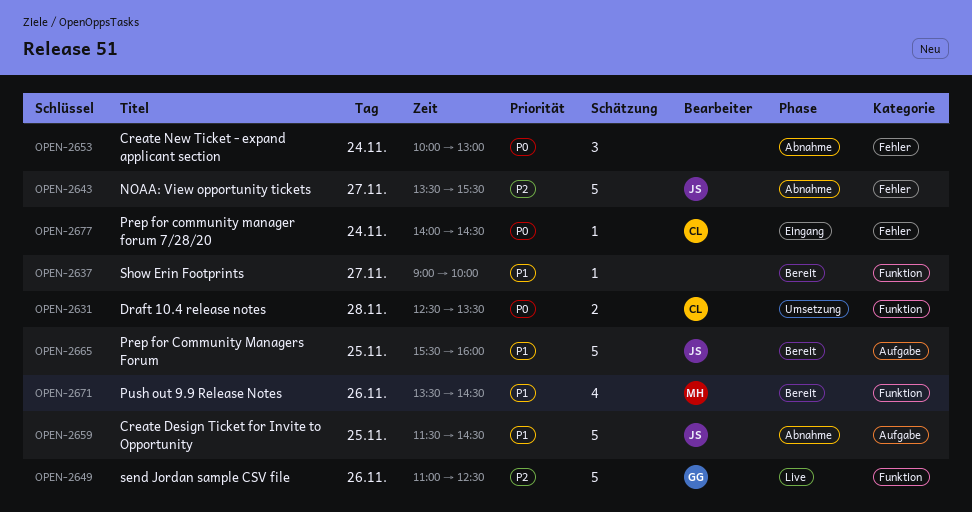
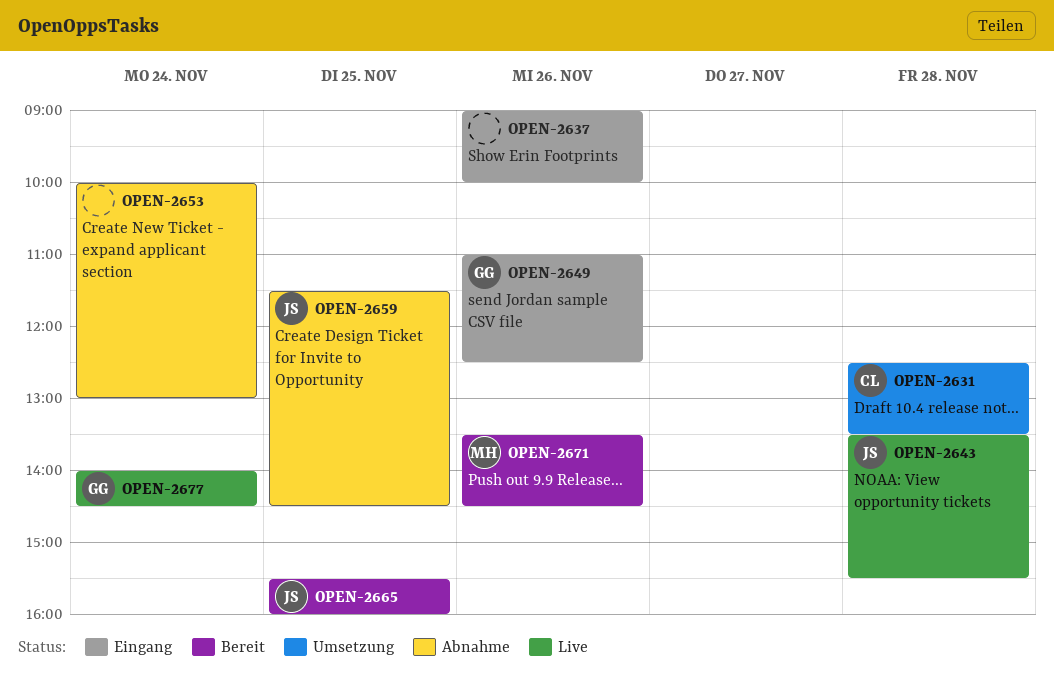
OPEN-2637, status: Bereit -> Eingang
OPEN-2637, day: Nov 27 -> Nov 26
OPEN-2643, status: Abnahme -> Live
OPEN-2643, day: Nov 27 -> Nov 28
OPEN-2649, status: Live -> Eingang
OPEN-2677, status: Eingang -> Live
OPEN-2677, owner: CL -> GG

